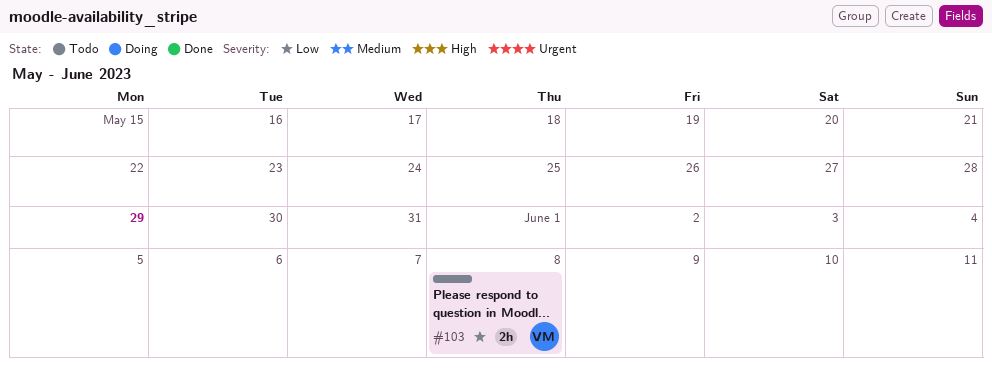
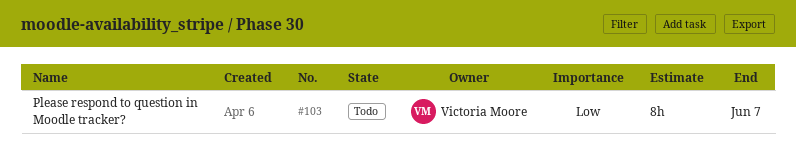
#103, estimate: 2h -> 8h
#103, due: Jun 8 -> Jun 7

